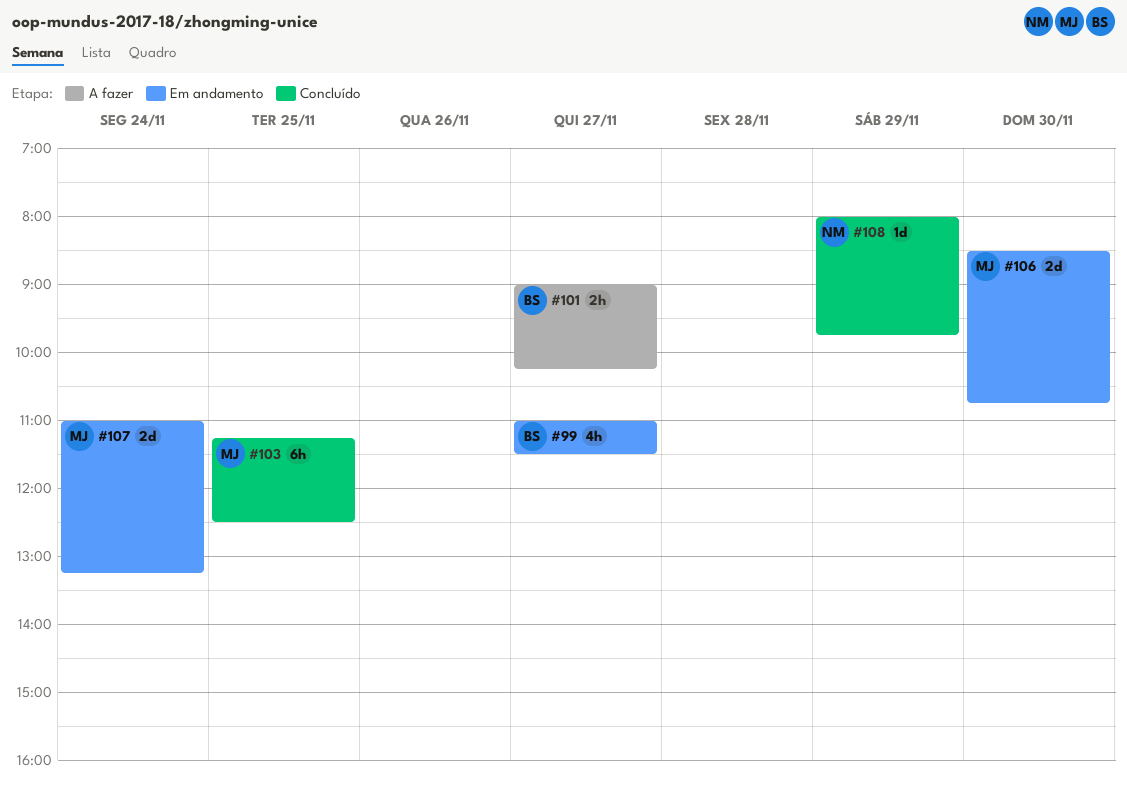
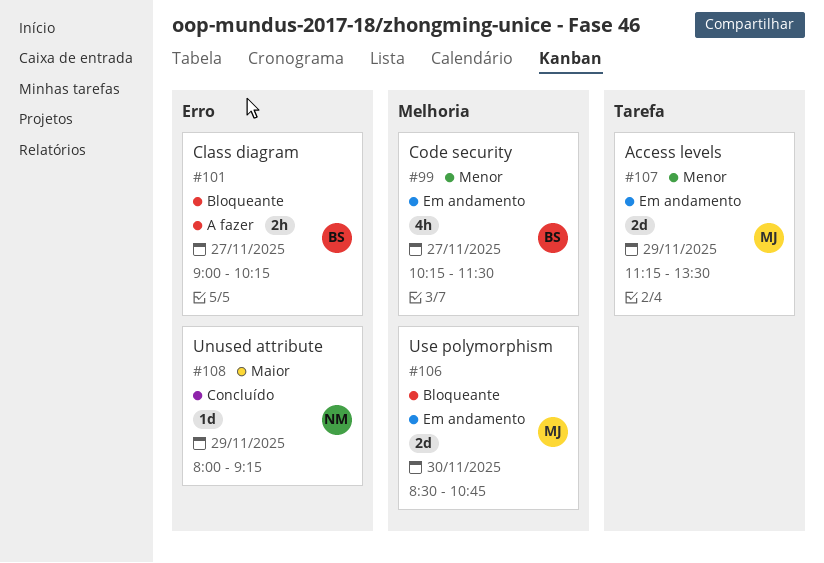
#99, begins: 11:00 -> 10:15
#103: present -> none
#107, day: Nov 24 -> Nov 29
#107, begins: 11:00 -> 11:15
#107, ends: 13:15 -> 13:30
#108, ends: 09:45 -> 09:15

